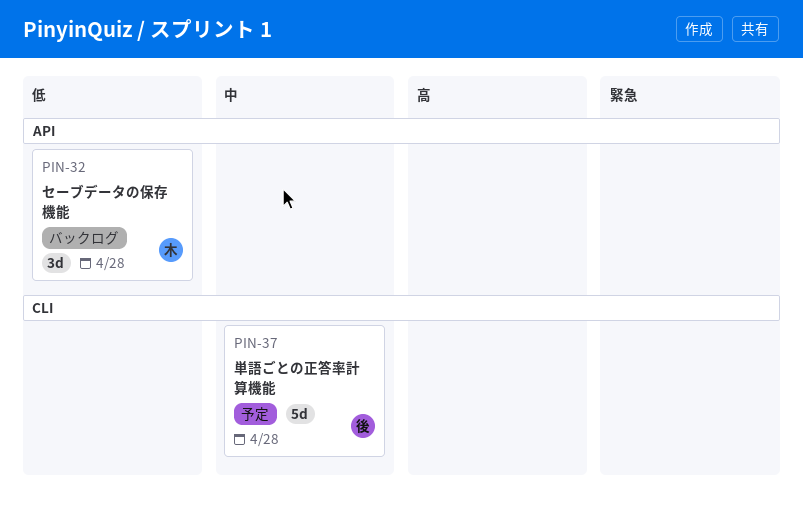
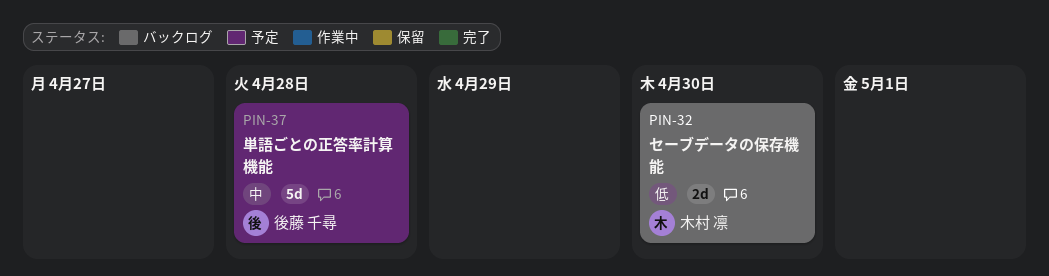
PIN-32, estimate: 3d -> 2d
PIN-32, due: Apr 28 -> Apr 30

